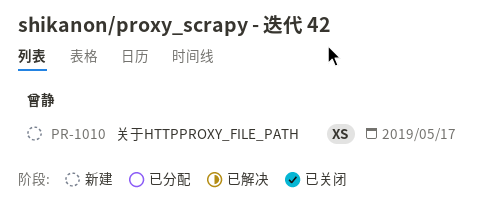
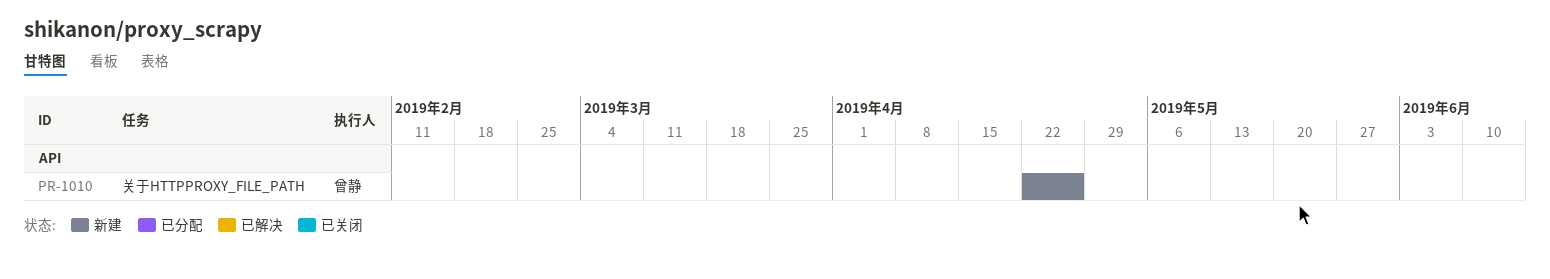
PR-1010, due: May 17 -> Apr 26

